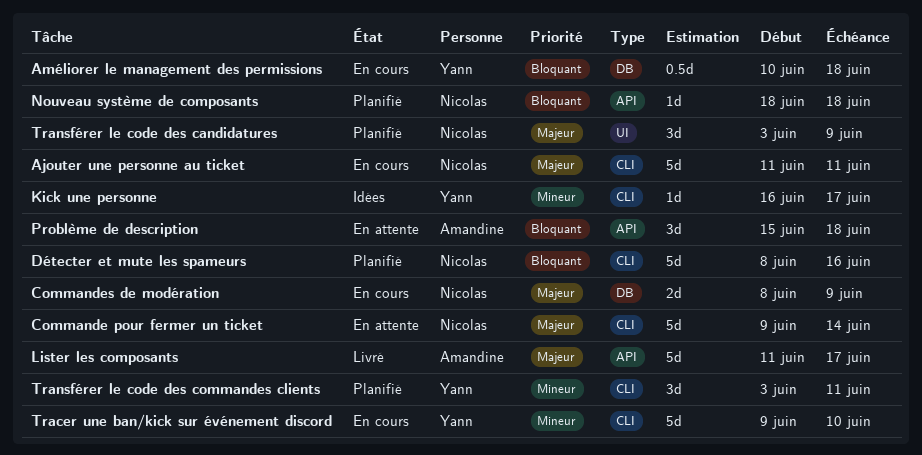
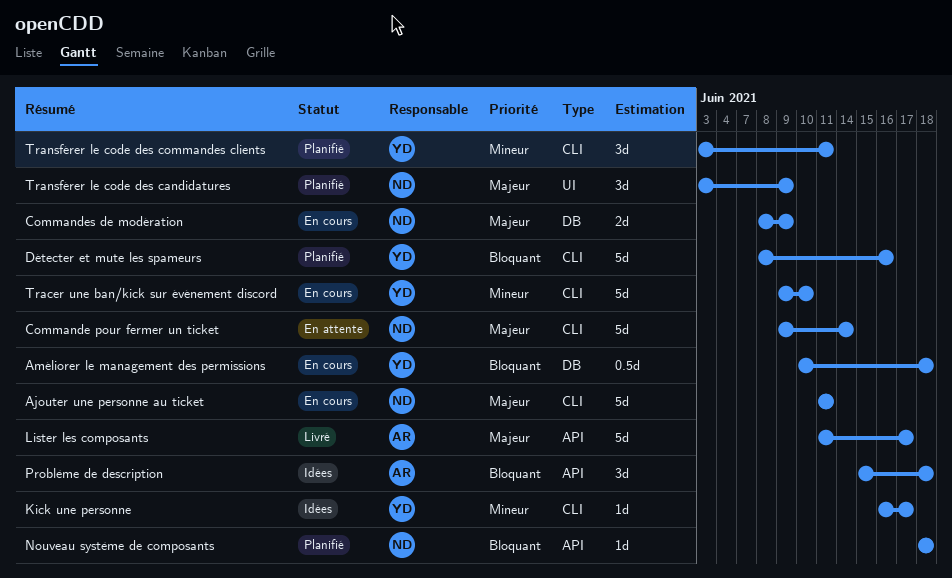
Détecter et mute les spameurs, owner: Nicolas -> Yann
Problème de description, status: En attente -> Idées

